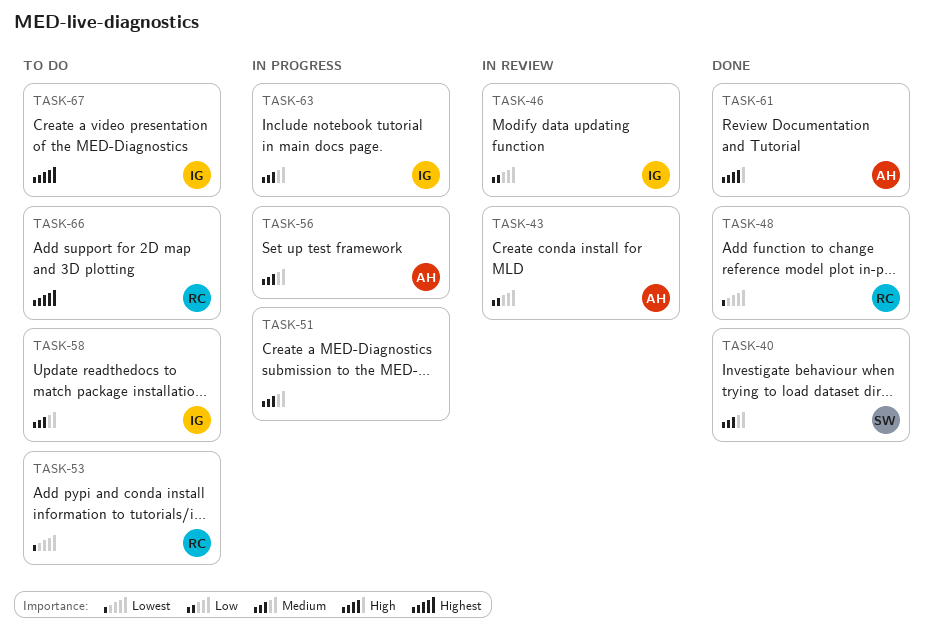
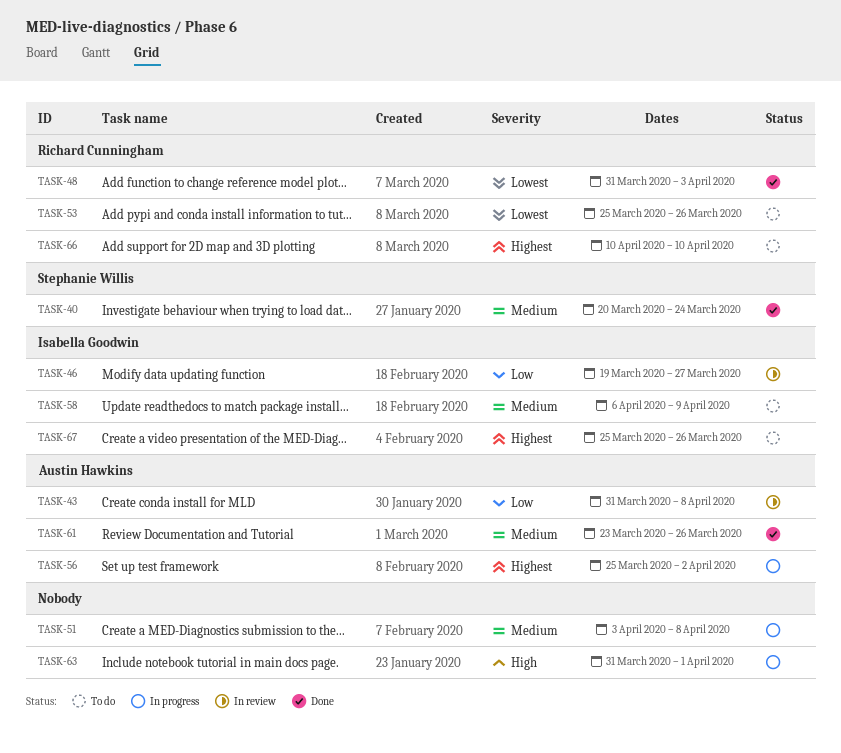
TASK-56, priority: Medium -> Highest
TASK-61, priority: High -> Medium
TASK-63, owner: Isabella Goodwin -> none
TASK-63, priority: Medium -> High

